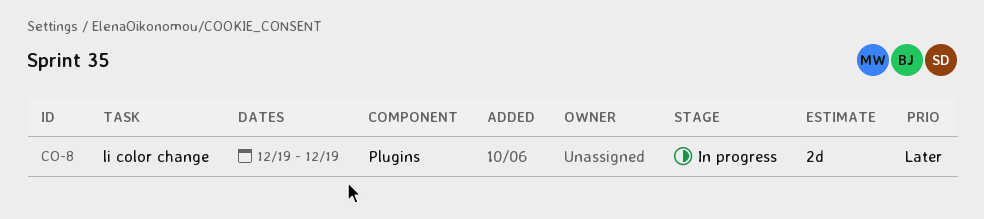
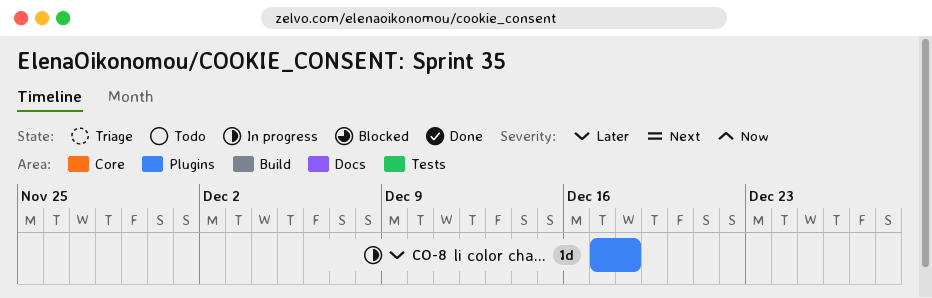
CO-8, estimate: 2d -> 1d
CO-8, start: Dec 19 -> Dec 17
CO-8, due: Dec 19 -> Dec 18

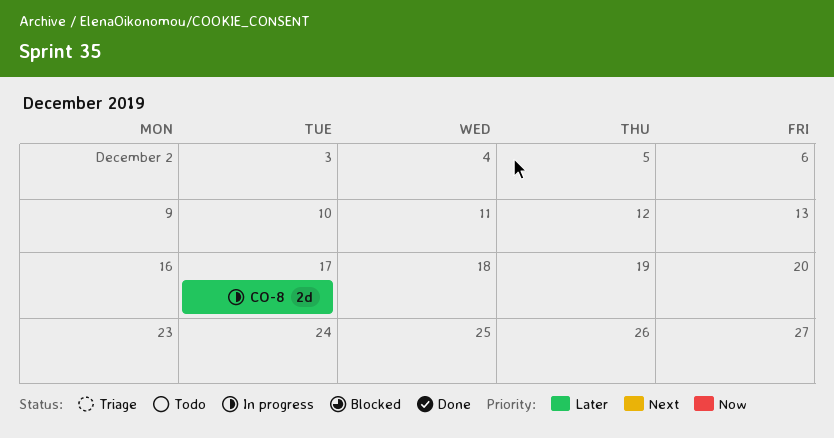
CO-8, estimate: 1d -> 2d
CO-8, due: Dec 18 -> Dec 17

